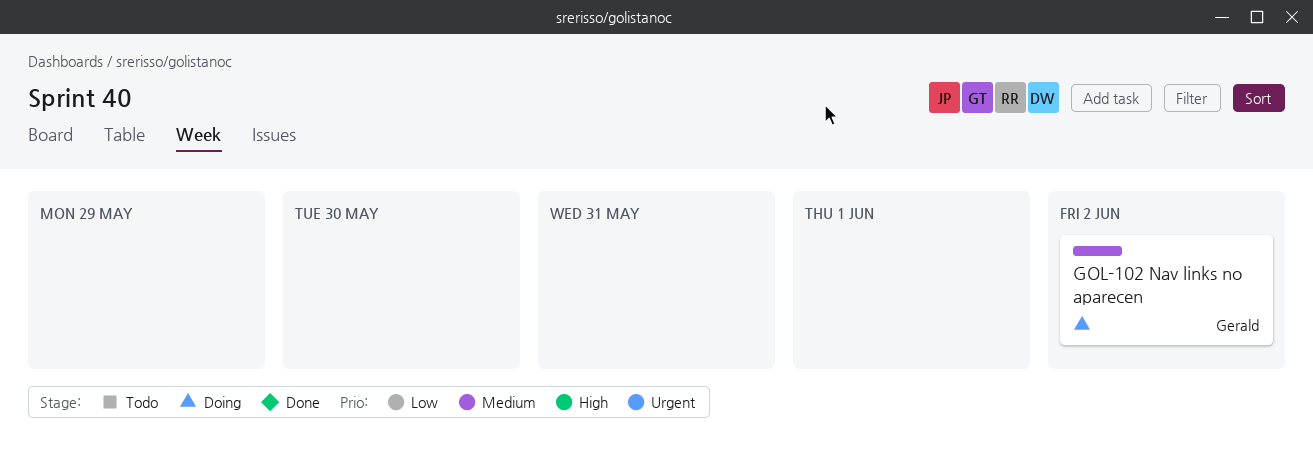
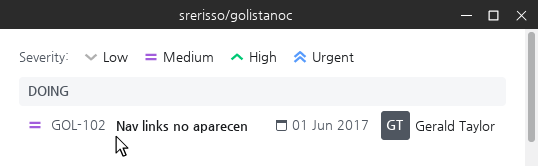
GOL-102, due: Jun 2 -> Jun 1

